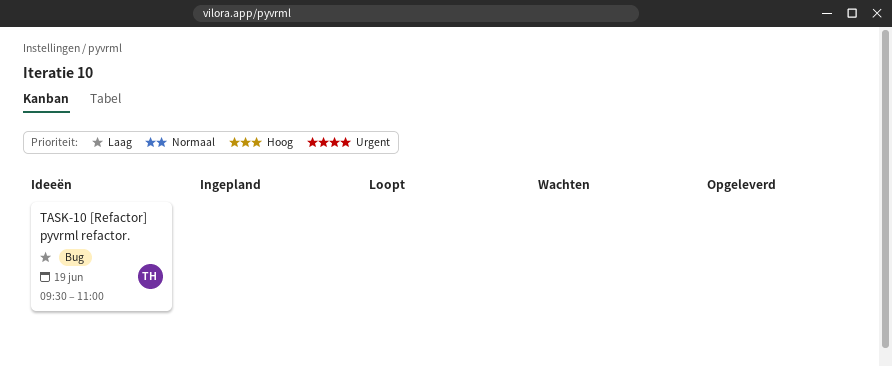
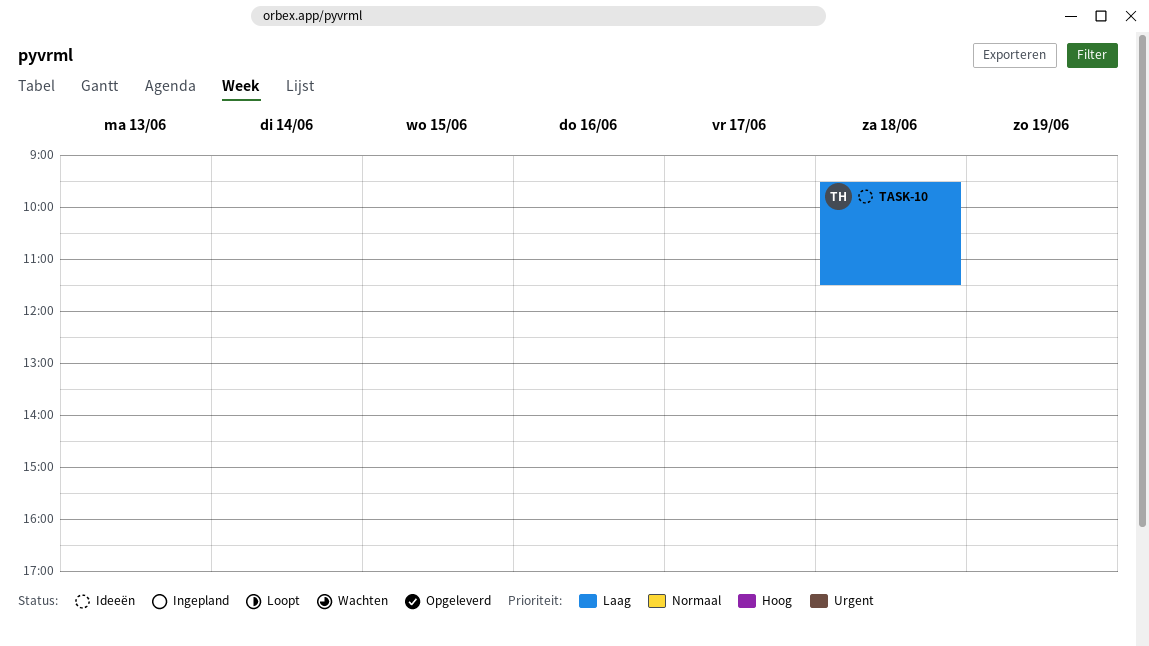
TASK-10, day: Jun 19 -> Jun 18
TASK-10, ends: 11:00 -> 11:30

